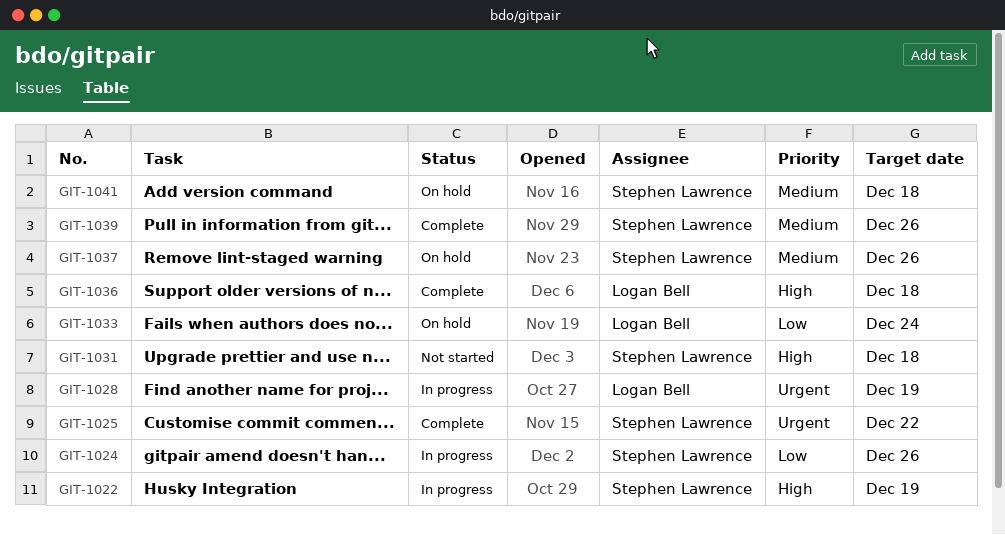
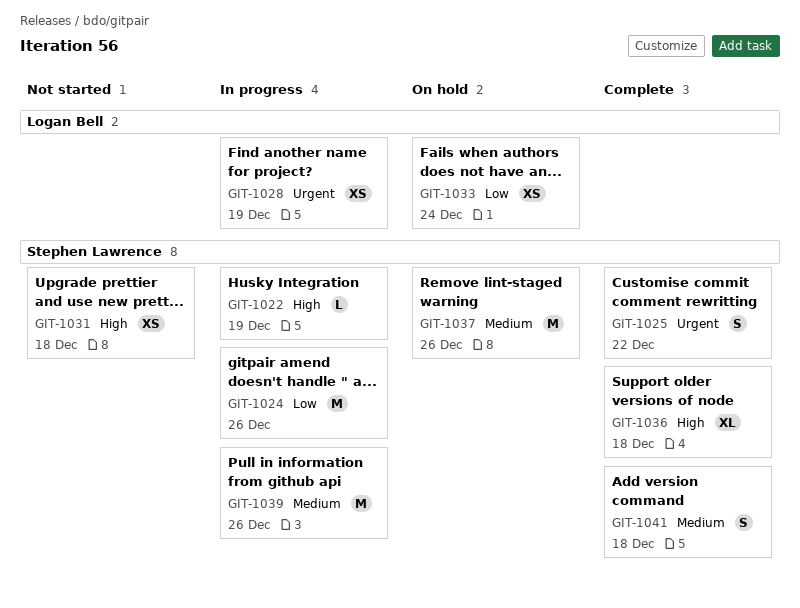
GIT-1036, owner: Logan Bell -> Stephen Lawrence
GIT-1039, status: Complete -> In progress
GIT-1041, status: On hold -> Complete

